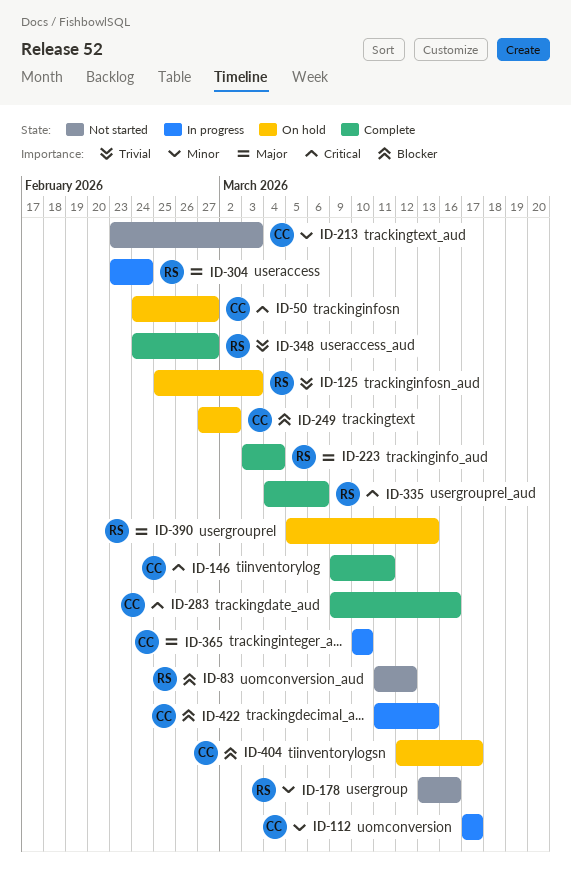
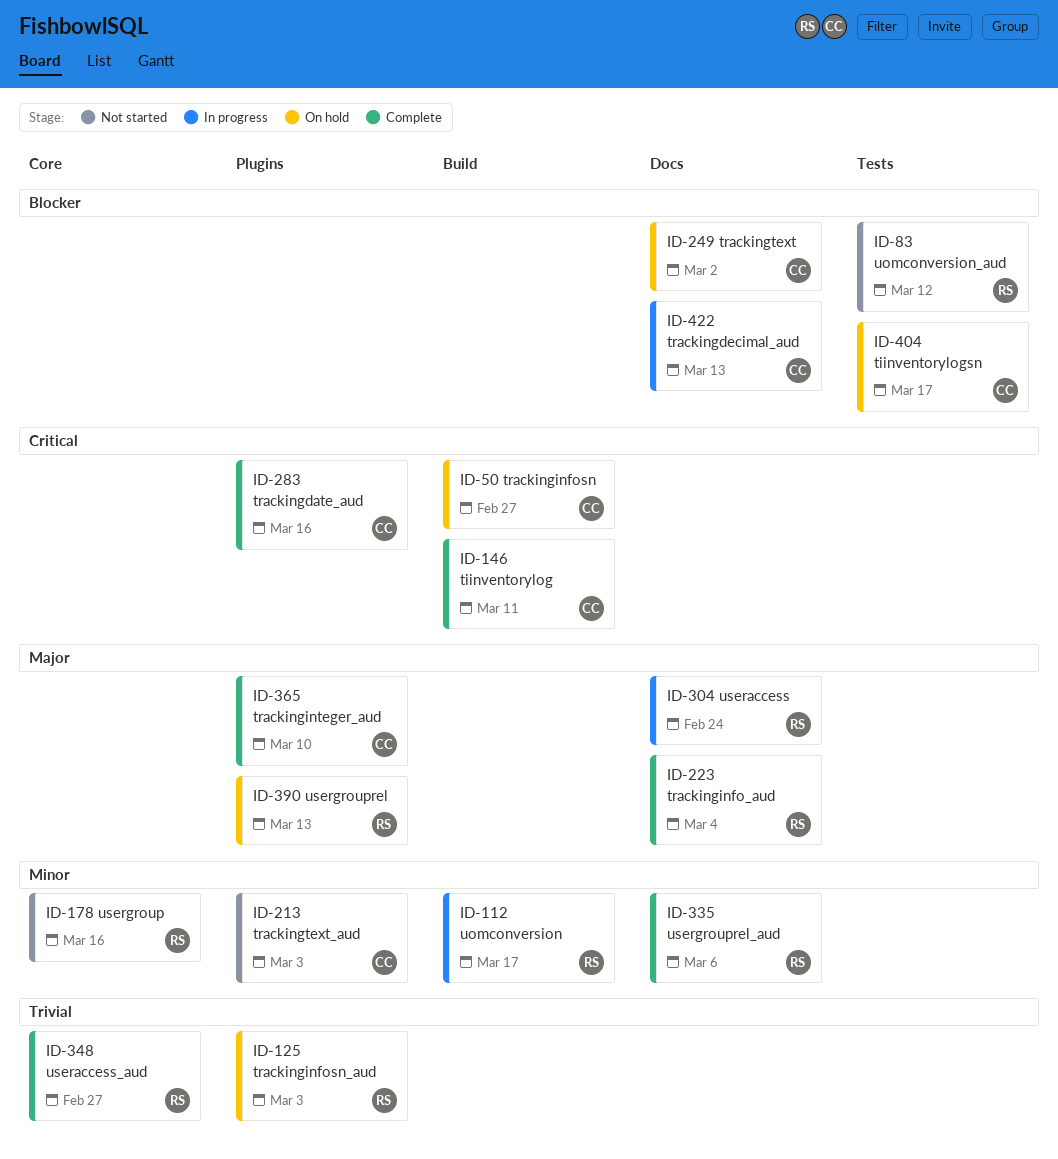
ID-112, owner: CC -> RS
ID-335, priority: Critical -> Minor
ID-365, status: In progress -> Complete

